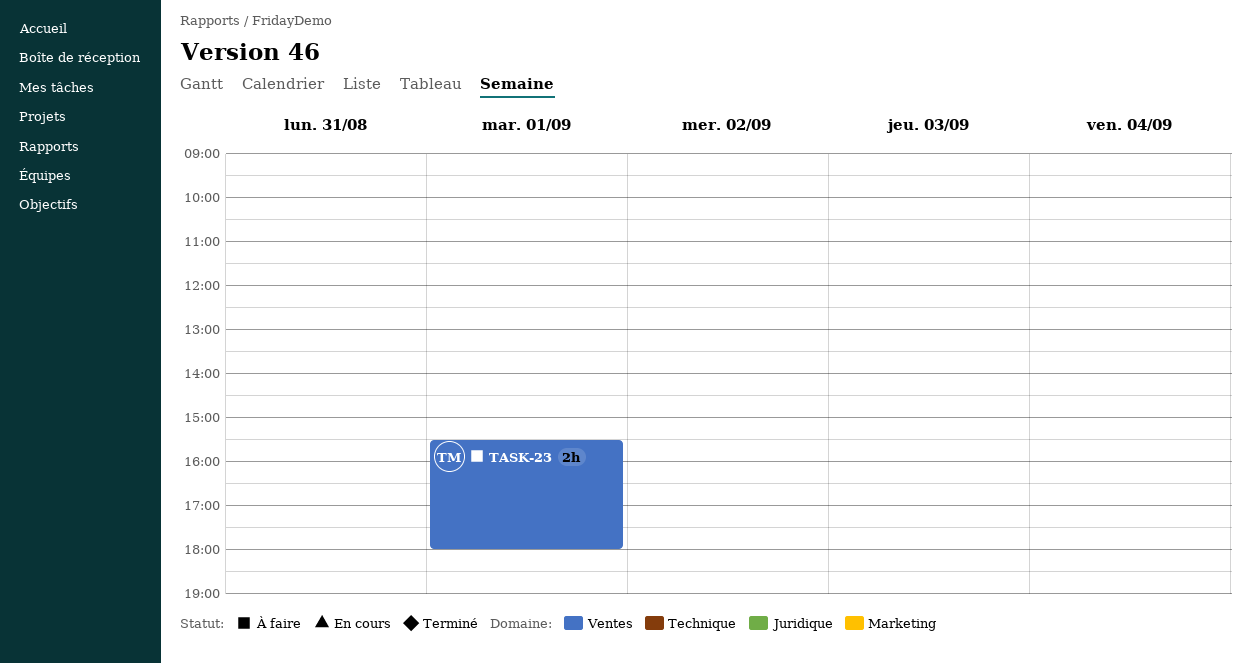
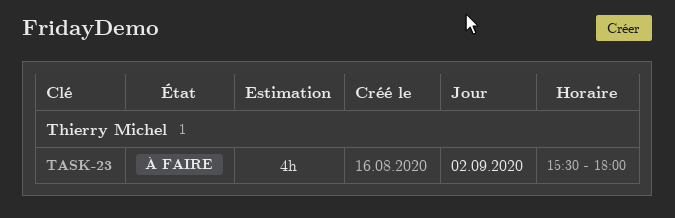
TASK-23, estimate: 2h -> 4h
TASK-23, day: Sep 1 -> Sep 2

